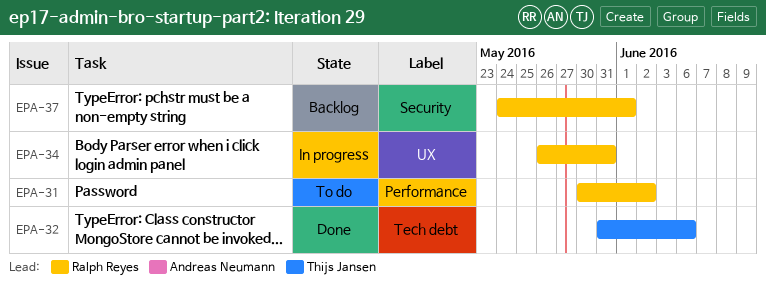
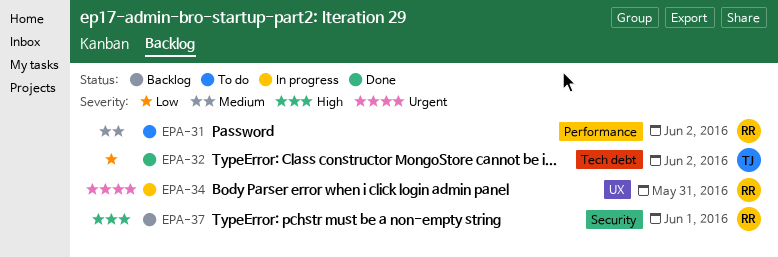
EPA-32, due: Jun 6 -> Jun 2

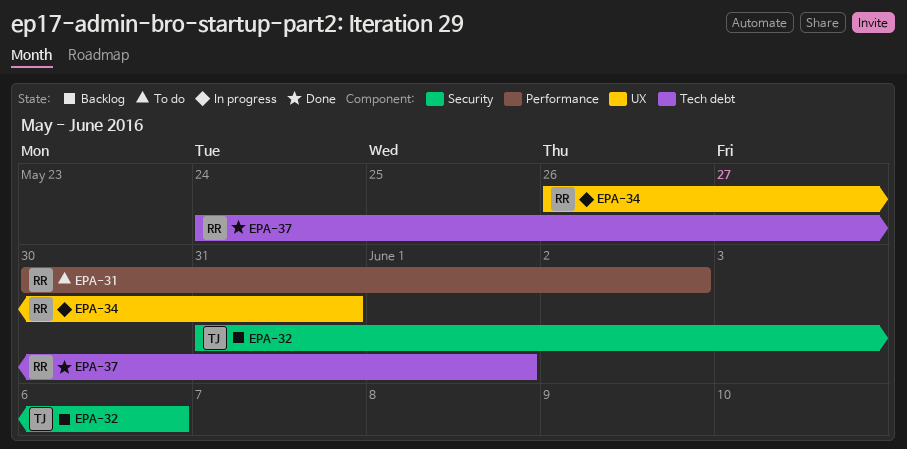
EPA-32, status: Done -> Backlog
EPA-32, label: Tech debt -> Security
EPA-32, due: Jun 2 -> Jun 6
EPA-37, status: Backlog -> Done
EPA-37, label: Security -> Tech debt

